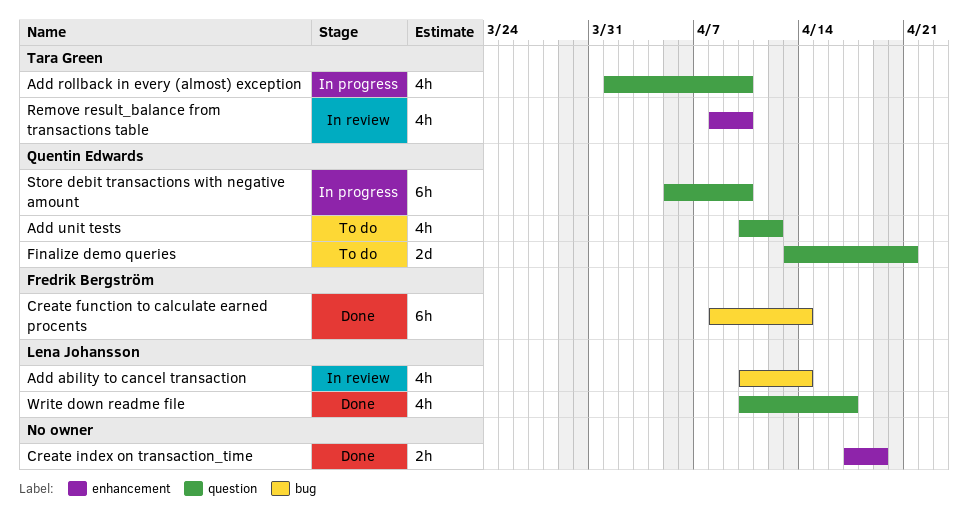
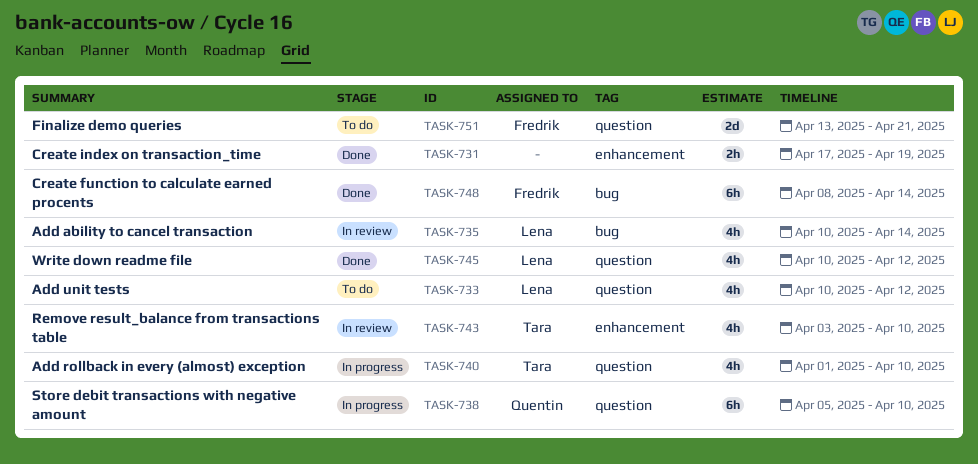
Add unit tests, owner: Quentin Edwards -> Lena Johansson
Finalize demo queries, owner: Quentin Edwards -> Fredrik Bergström
Remove result_balance from transactions table, start: Apr 8 -> Apr 3
Write down readme file, due: Apr 17 -> Apr 12

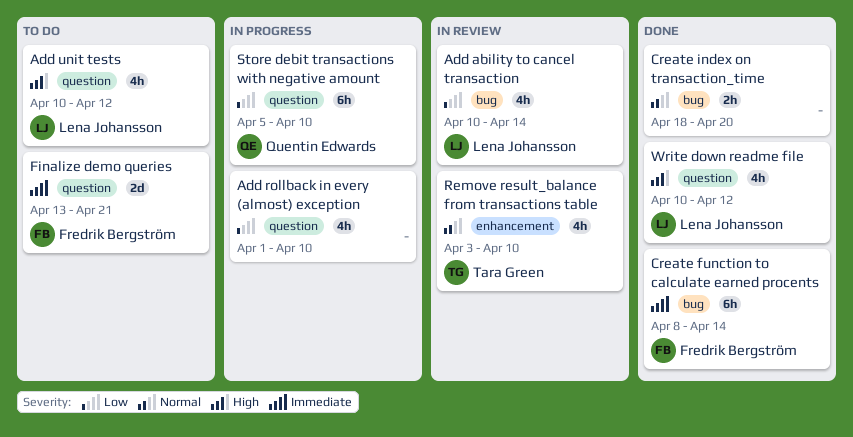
Add rollback in every (almost) exception, owner: Tara Green -> none
Create index on transaction_time, label: enhancement -> bug
Create index on transaction_time, start: Apr 17 -> Apr 18
Create index on transaction_time, due: Apr 19 -> Apr 20

